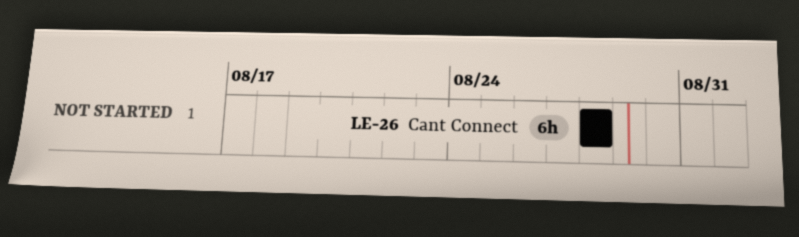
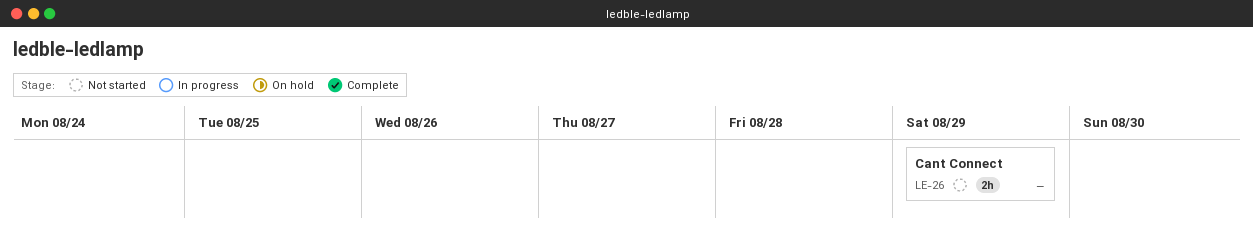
LE-26, estimate: 6h -> 2h
LE-26, due: Aug 28 -> Aug 29

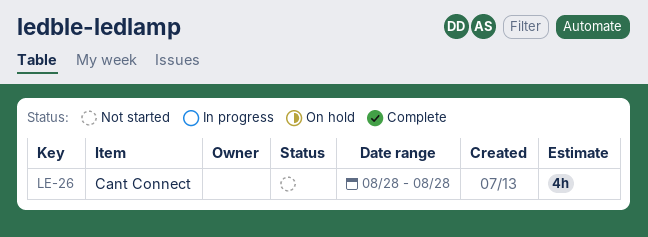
LE-26, estimate: 2h -> 4h
LE-26, due: Aug 29 -> Aug 28

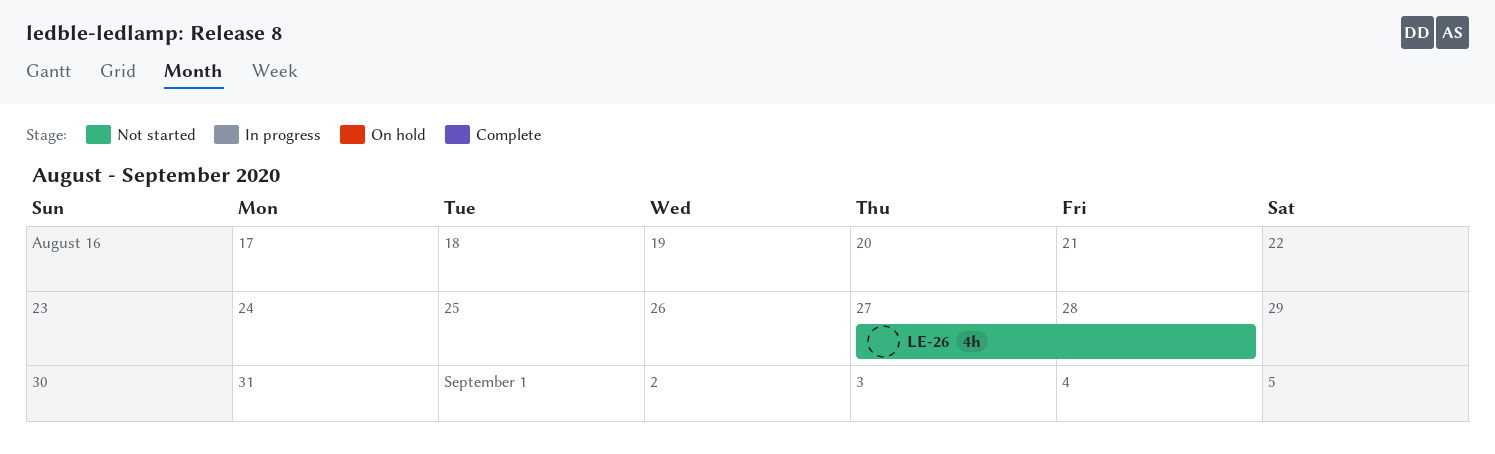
LE-26, start: Aug 28 -> Aug 27

